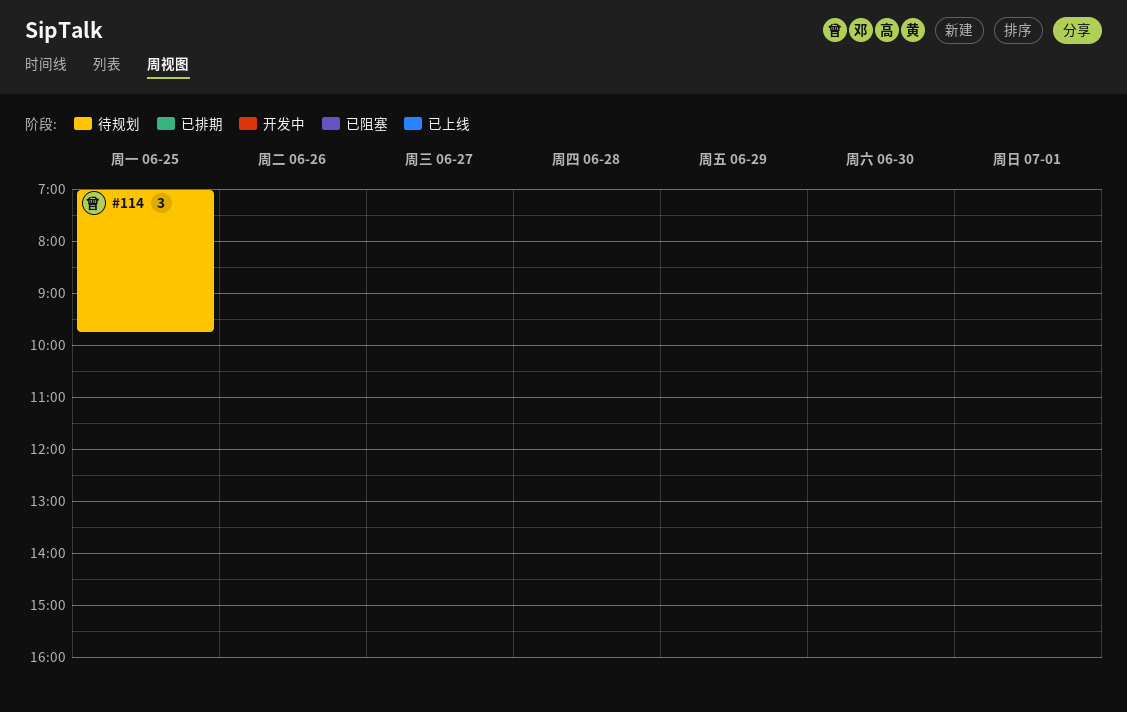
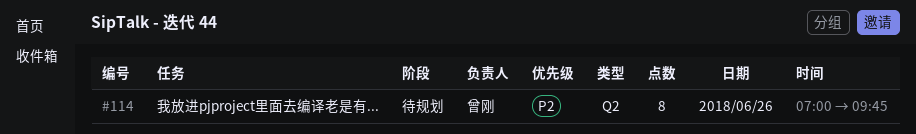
#114, estimate: 3 -> 8
#114, day: Jun 25 -> Jun 26

